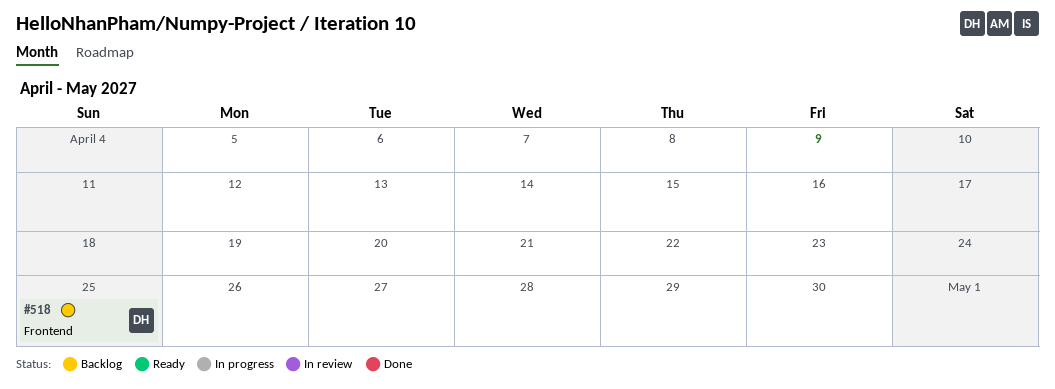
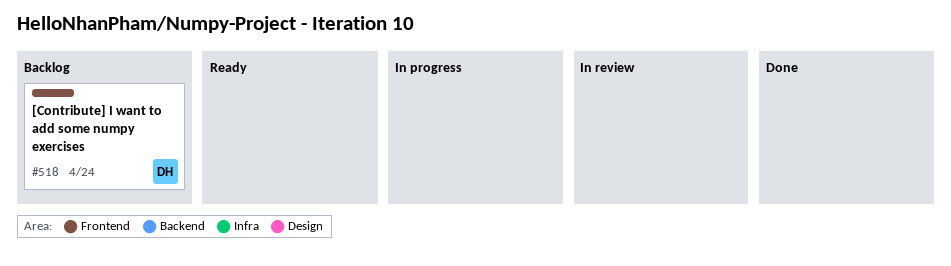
#518, due: Apr 25 -> Apr 24

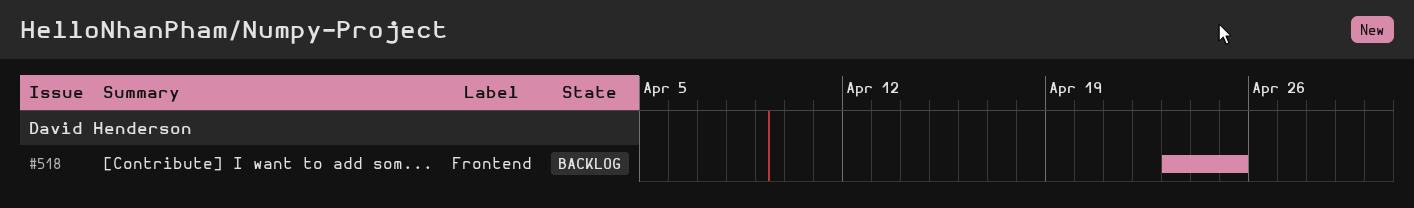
#518, due: Apr 24 -> Apr 25

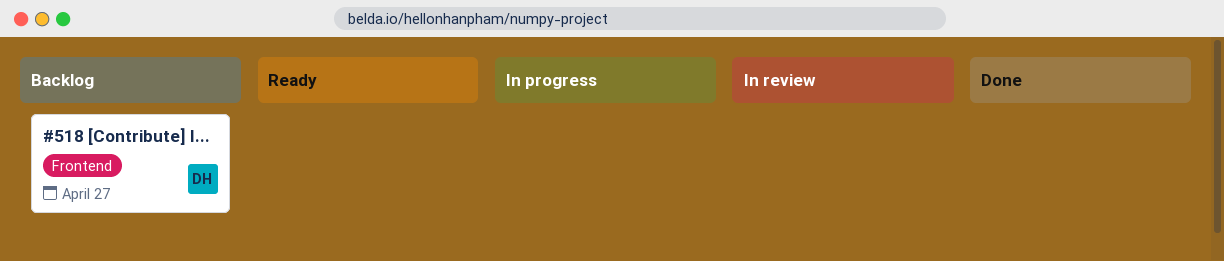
#518, due: Apr 25 -> Apr 27

